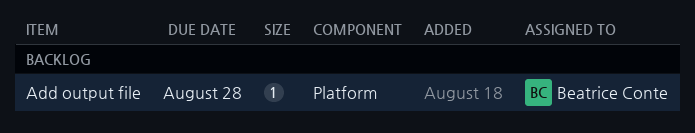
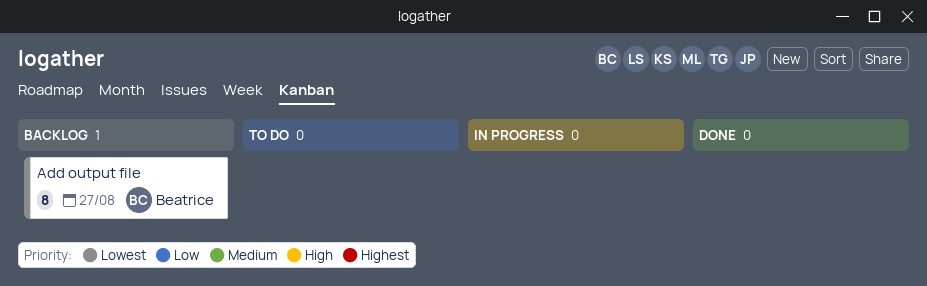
Add output file, estimate: 1 -> 8
Add output file, due: Aug 28 -> Aug 27

